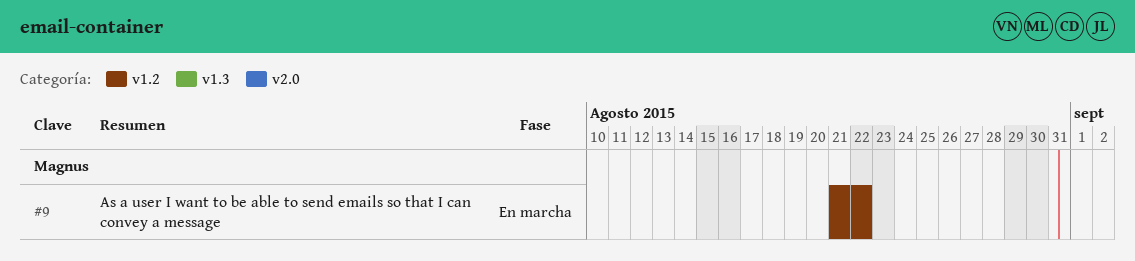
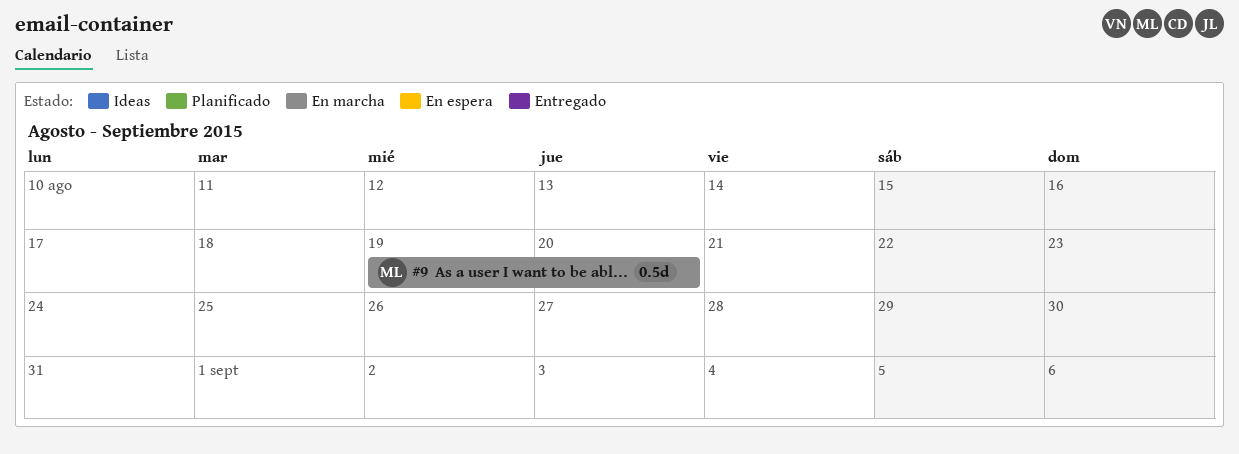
#9, start: Aug 21 -> Aug 19
#9, due: Aug 22 -> Aug 20

